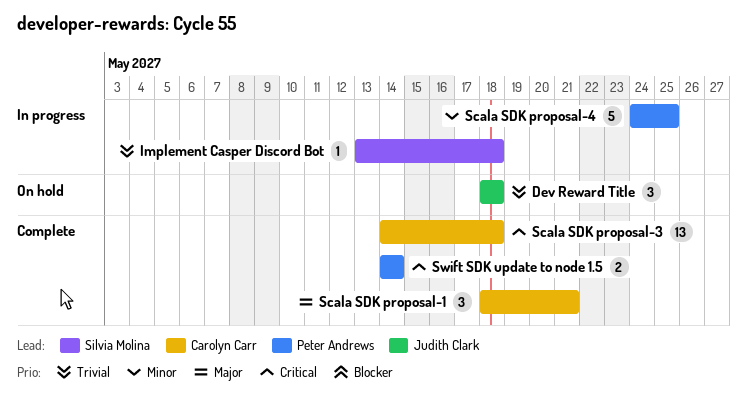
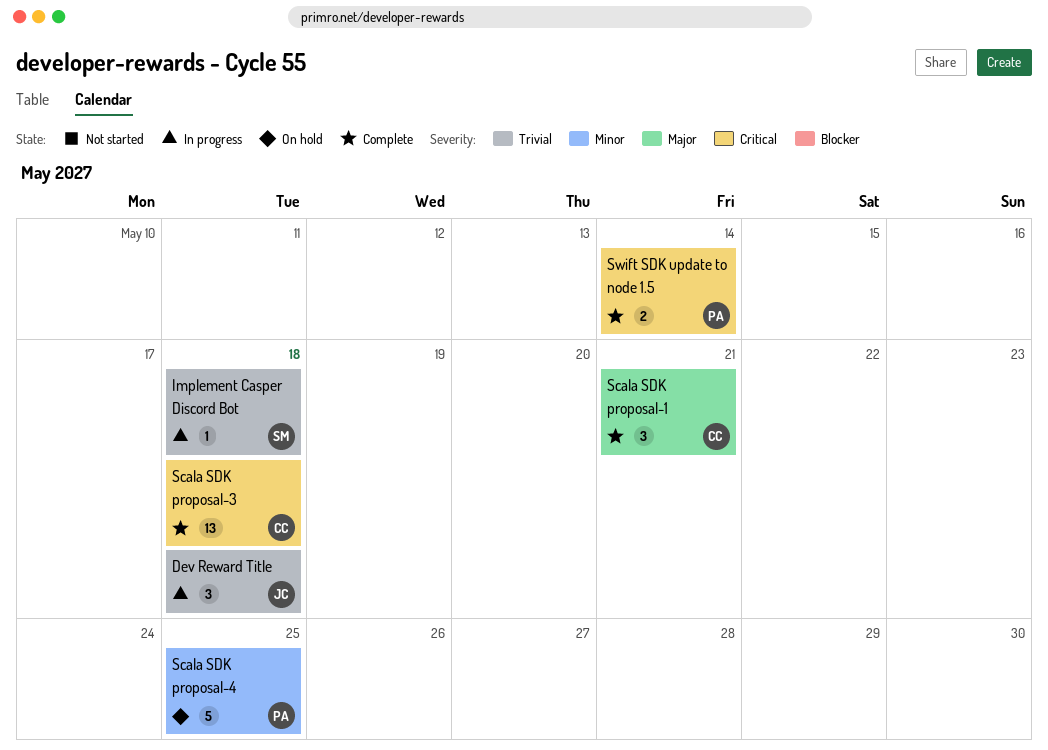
Dev Reward Title, status: On hold -> In progress
Scala SDK proposal-4, status: In progress -> On hold

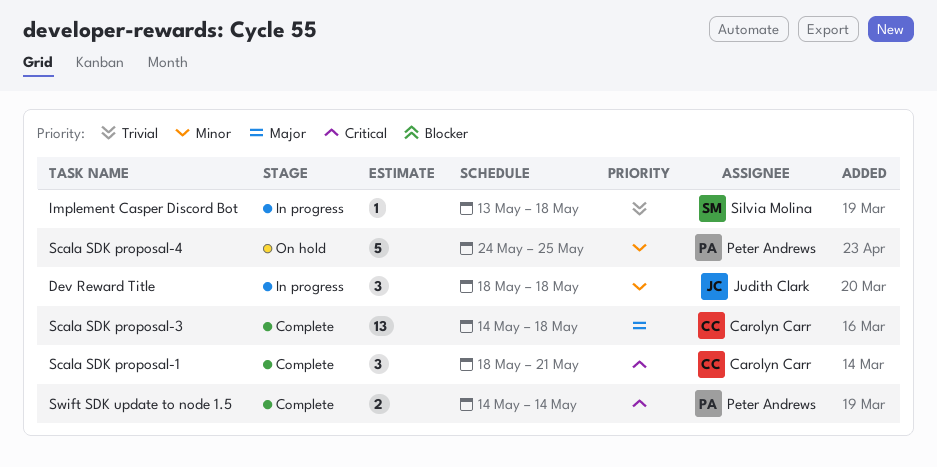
Dev Reward Title, priority: Trivial -> Minor
Scala SDK proposal-1, priority: Major -> Critical
Scala SDK proposal-3, priority: Critical -> Major

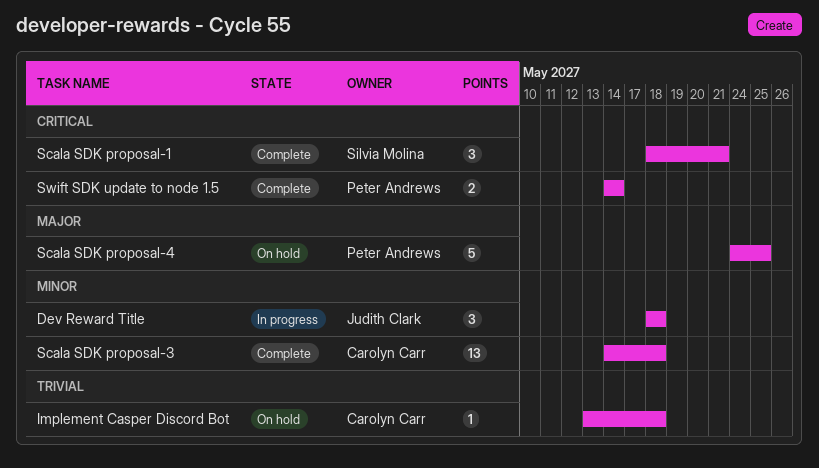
Implement Casper Discord Bot, status: In progress -> On hold
Implement Casper Discord Bot, owner: Silvia Molina -> Carolyn Carr
Scala SDK proposal-1, owner: Carolyn Carr -> Silvia Molina
Scala SDK proposal-3, priority: Major -> Minor
Scala SDK proposal-4, priority: Minor -> Major

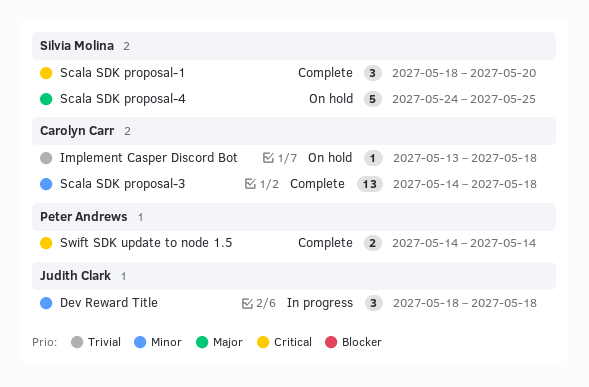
Scala SDK proposal-1, due: May 21 -> May 20
Scala SDK proposal-4, owner: Peter Andrews -> Silvia Molina

